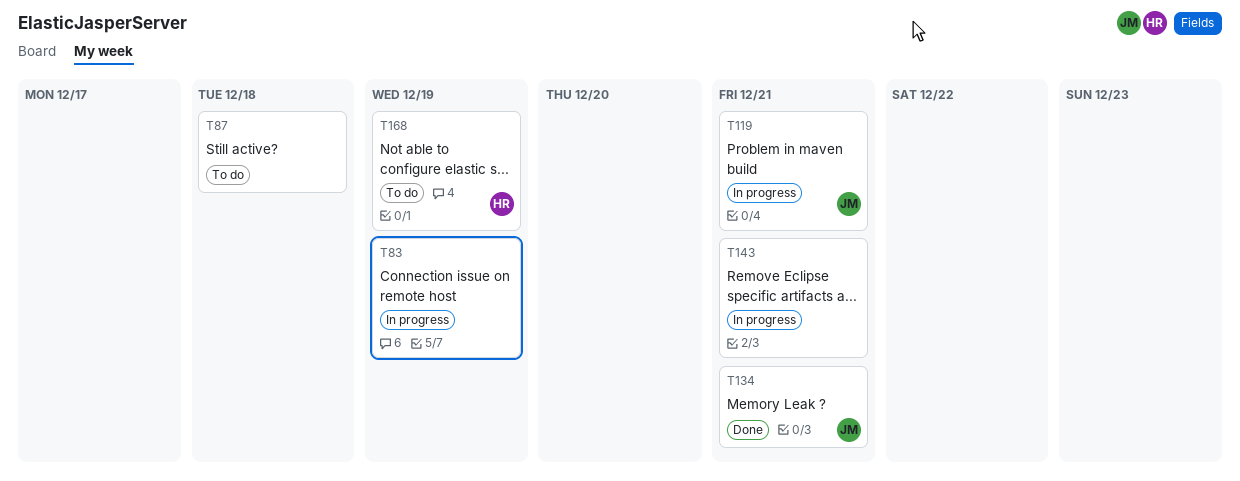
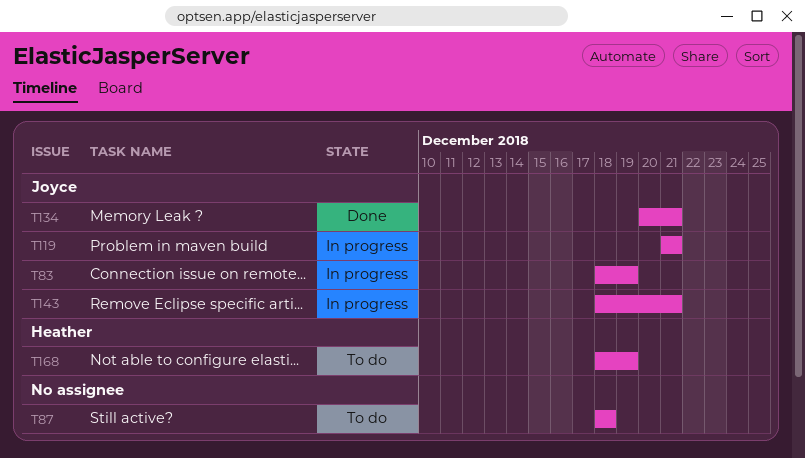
T83, owner: none -> Joyce
T143, owner: none -> Joyce

